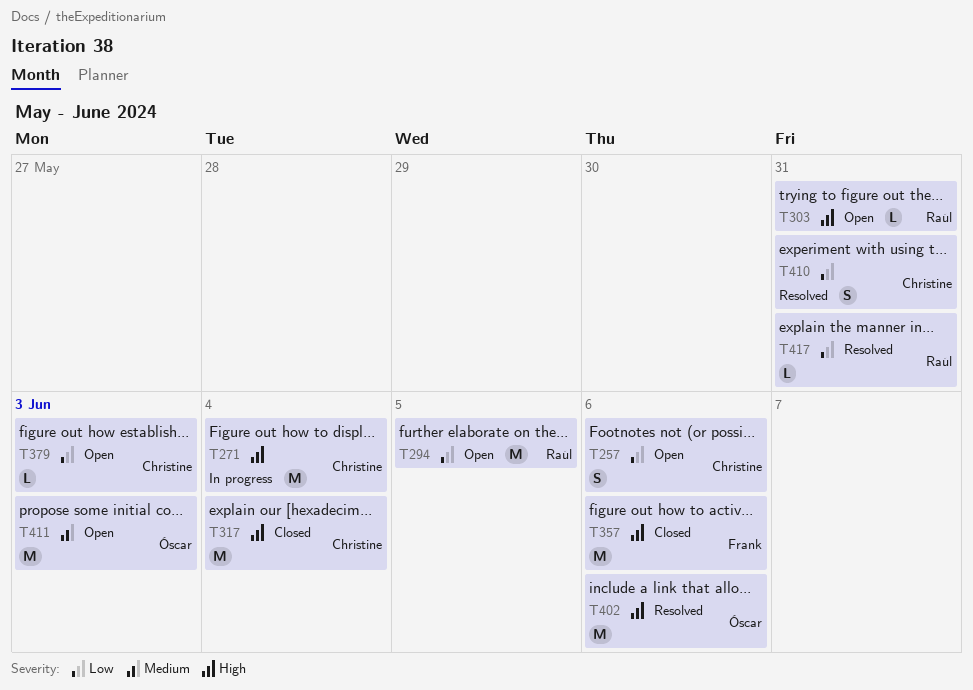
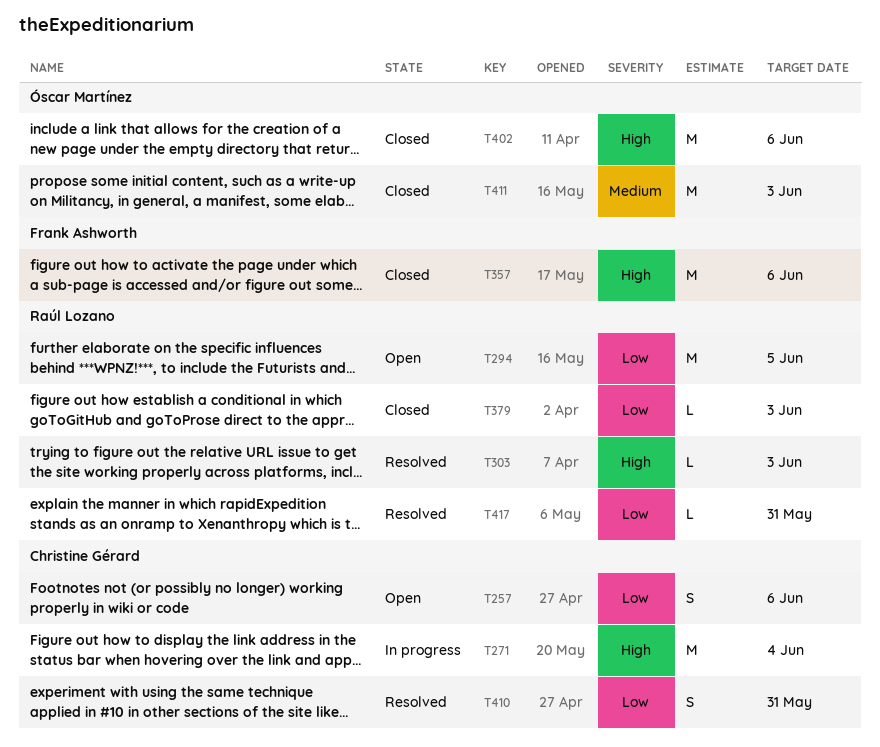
T303, status: Open -> Resolved
T303, due: May 31 -> Jun 3
T317: present -> none
T379, status: Open -> Closed
T379, owner: Christine Gérard -> Raúl Lozano
T402, status: Resolved -> Closed
T411, status: Open -> Closed

